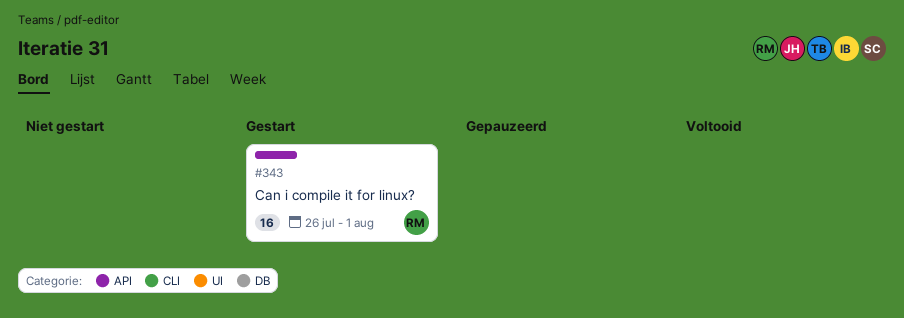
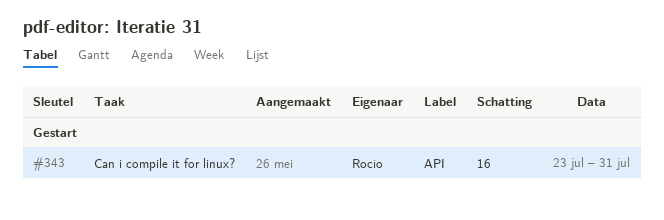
#343, start: Jul 26 -> Jul 23
#343, due: Aug 1 -> Jul 31

